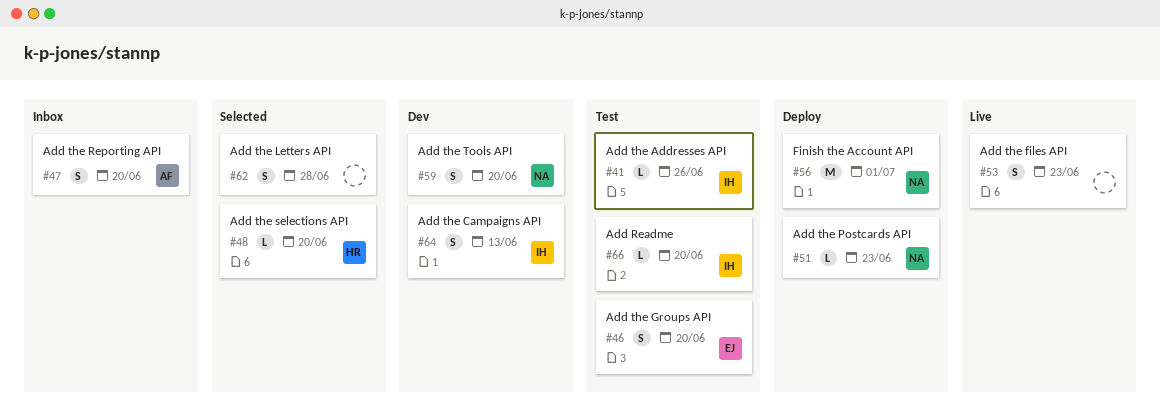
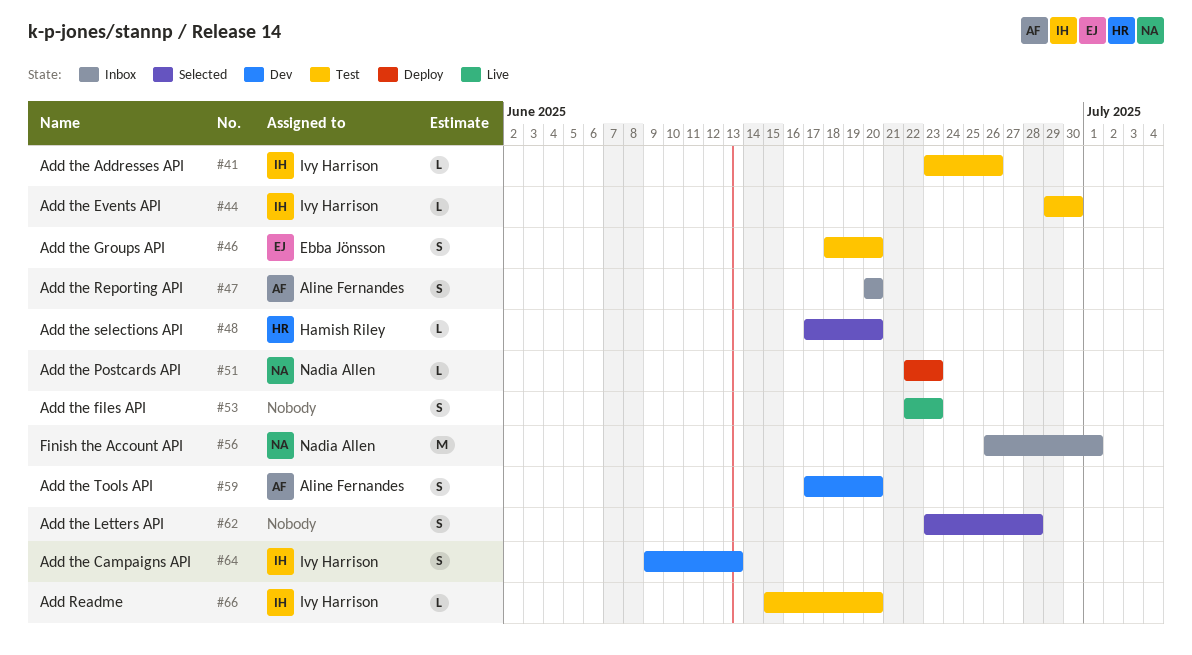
#44: none -> present
#56, status: Deploy -> Inbox
#59, owner: Nadia Allen -> Aline Fernandes

